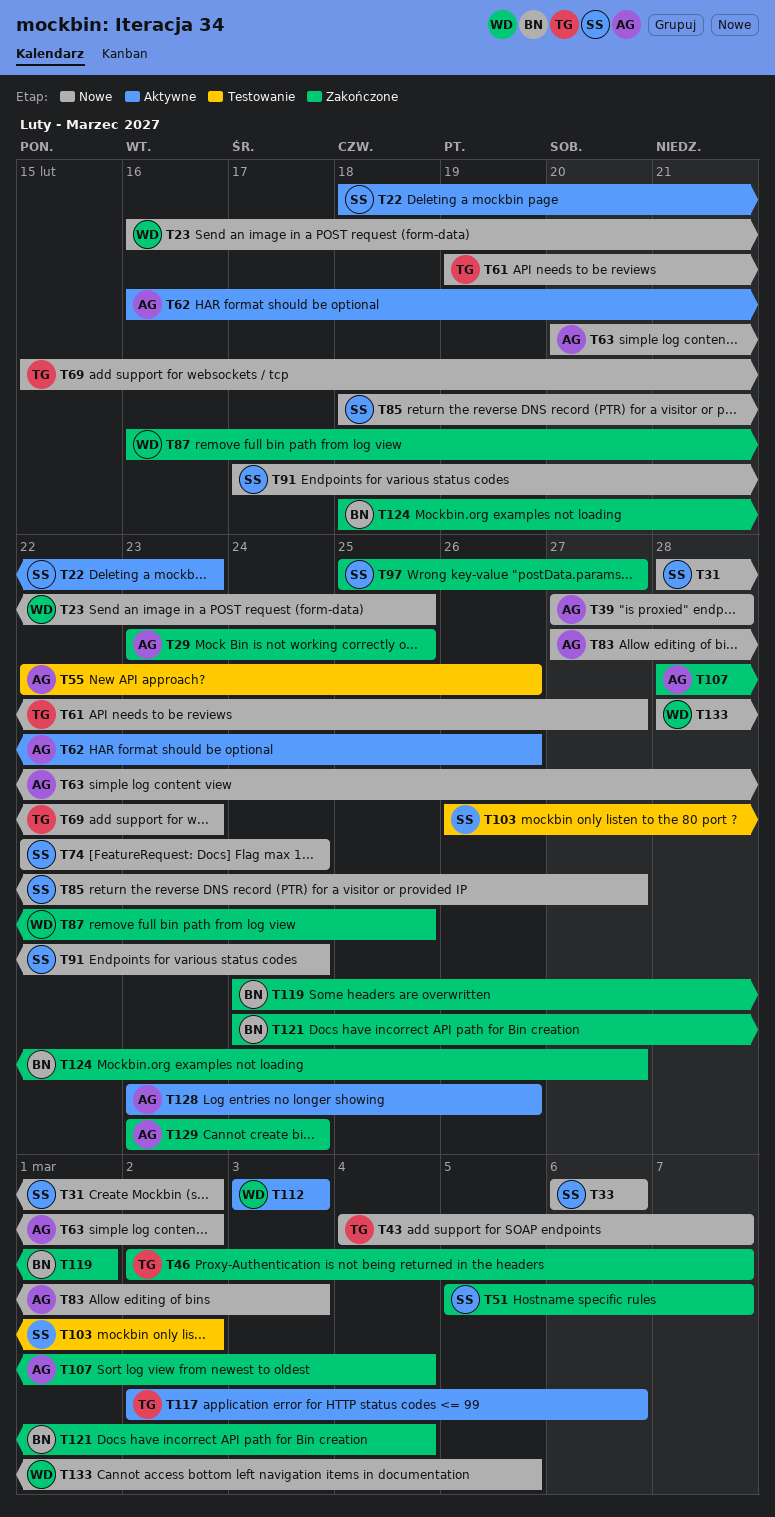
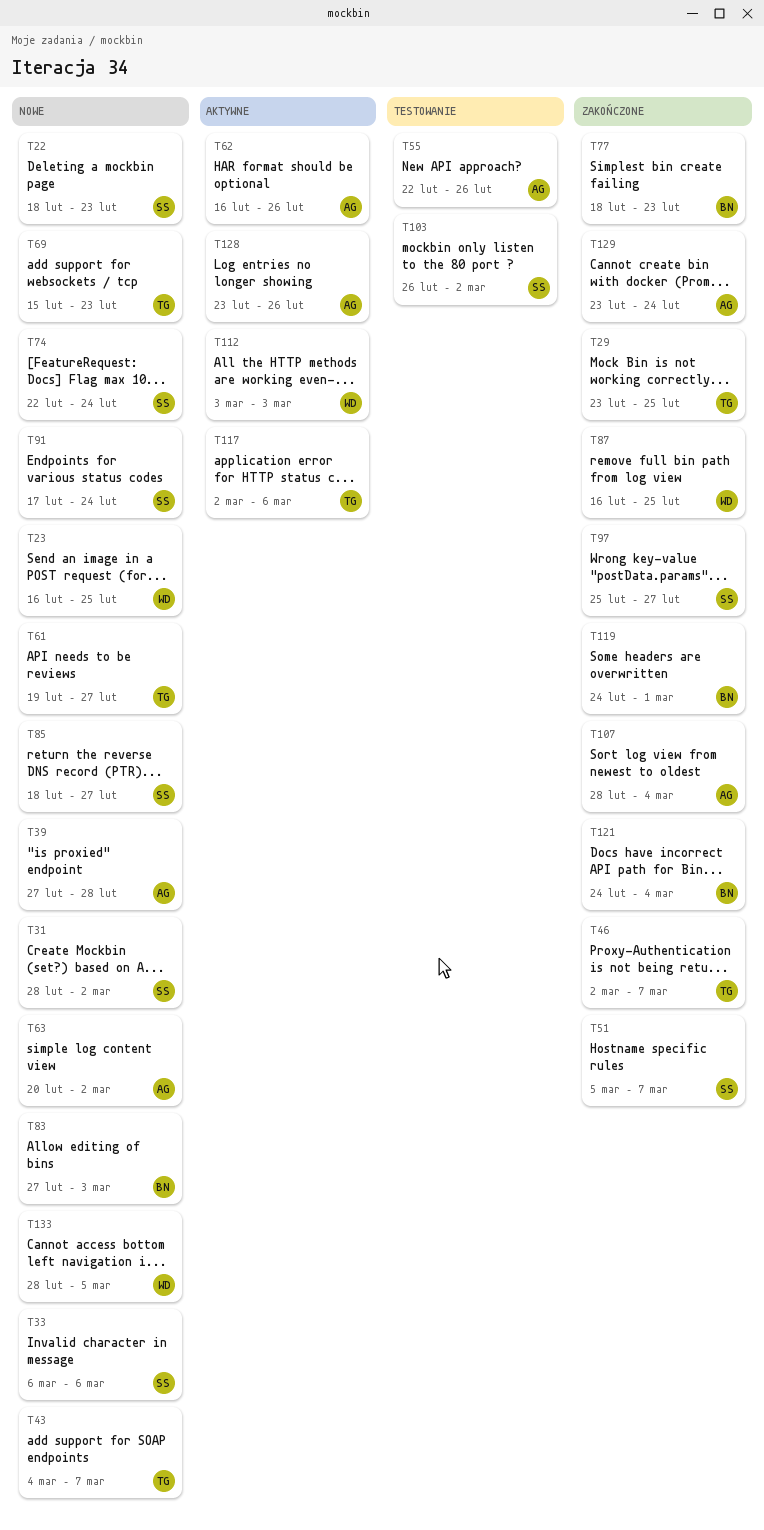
T22, status: Aktywne -> Nowe
T29, owner: AG -> TG
T77: none -> present
T83, owner: AG -> BN
T124: present -> none

